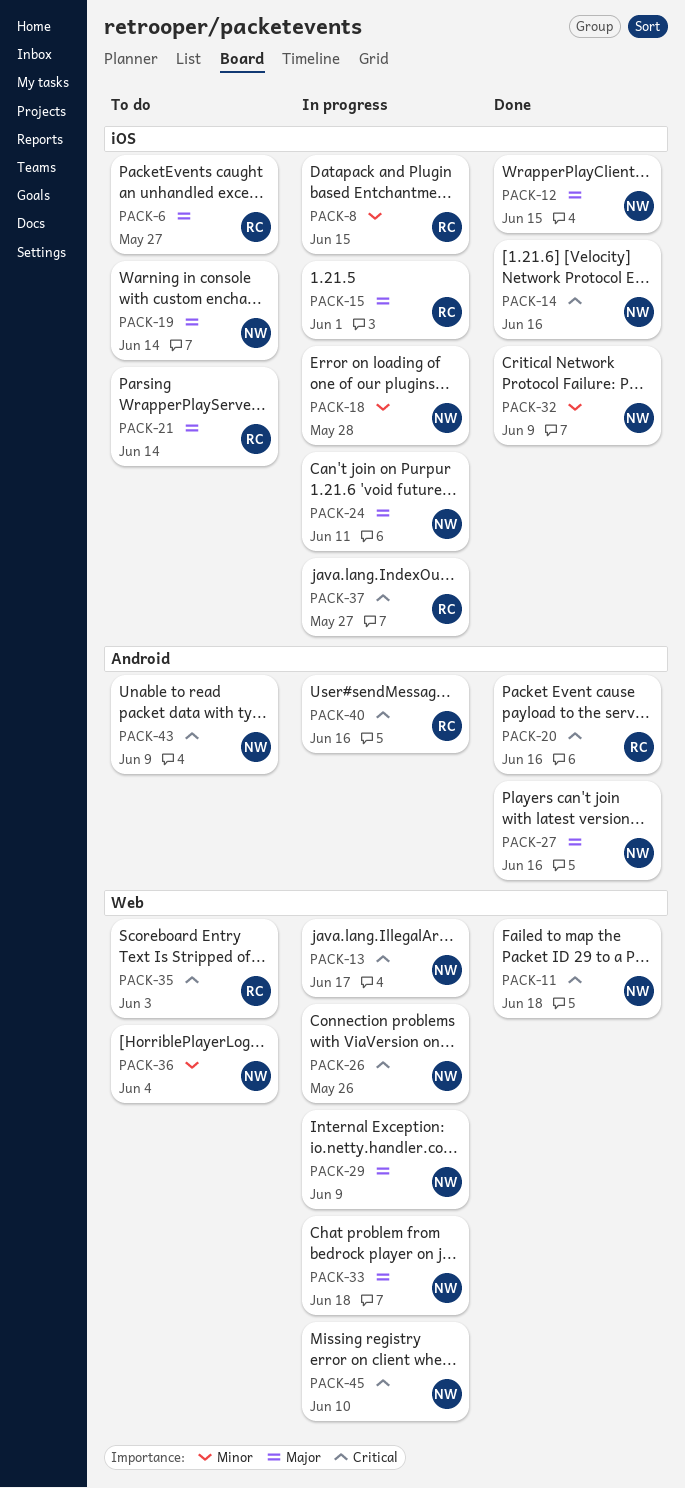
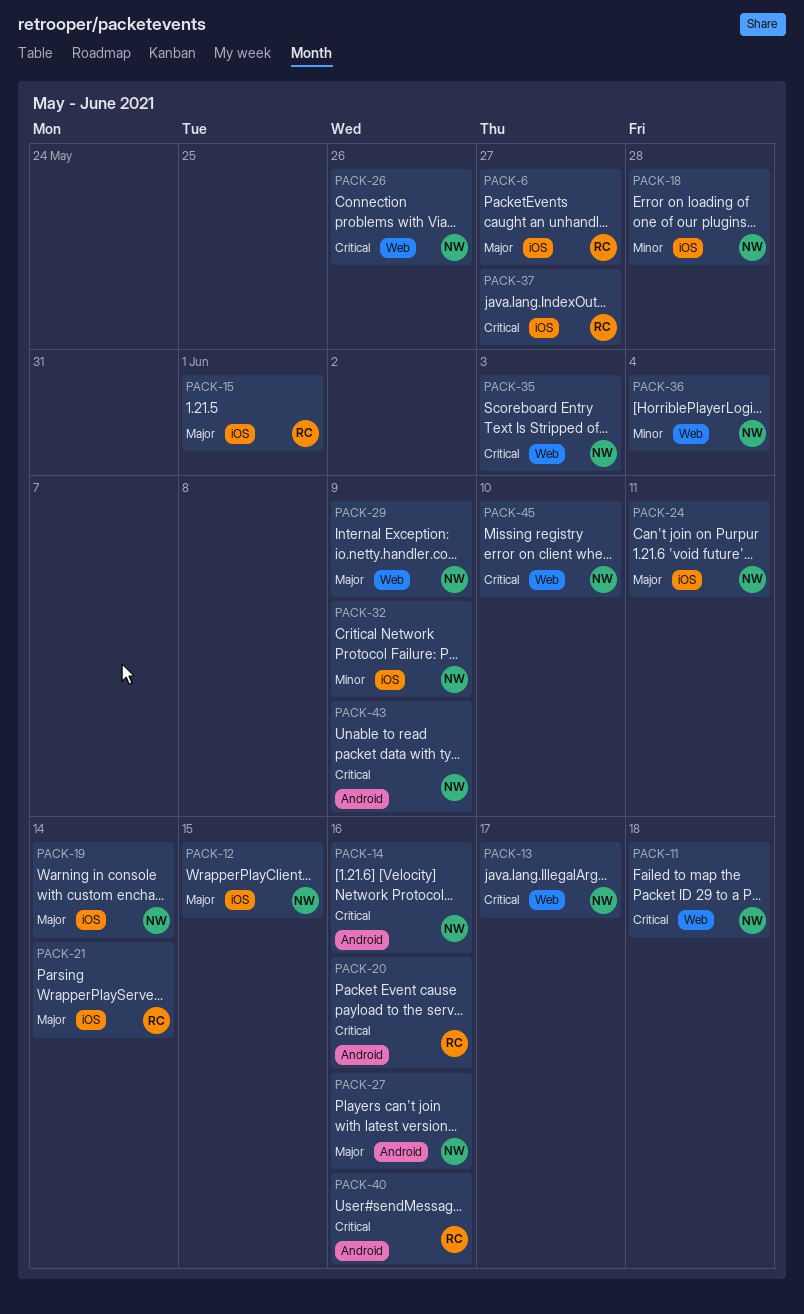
PACK-8: present -> none
PACK-14, label: iOS -> Android
PACK-33: present -> none
PACK-35, owner: RC -> NW

